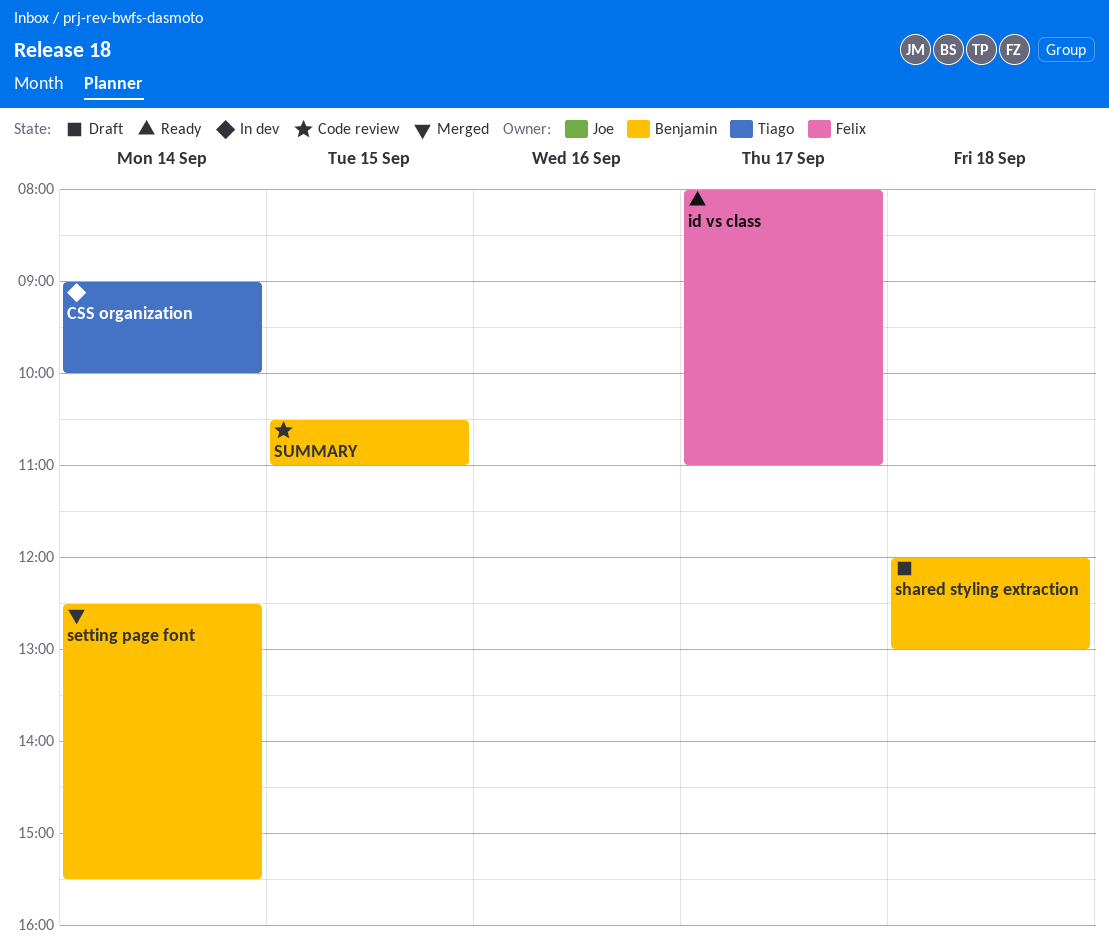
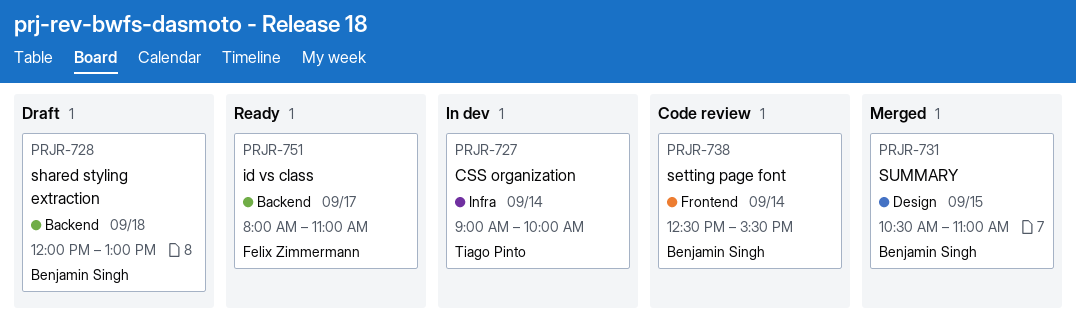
setting page font, status: Merged -> Code review
SUMMARY, status: Code review -> Merged

